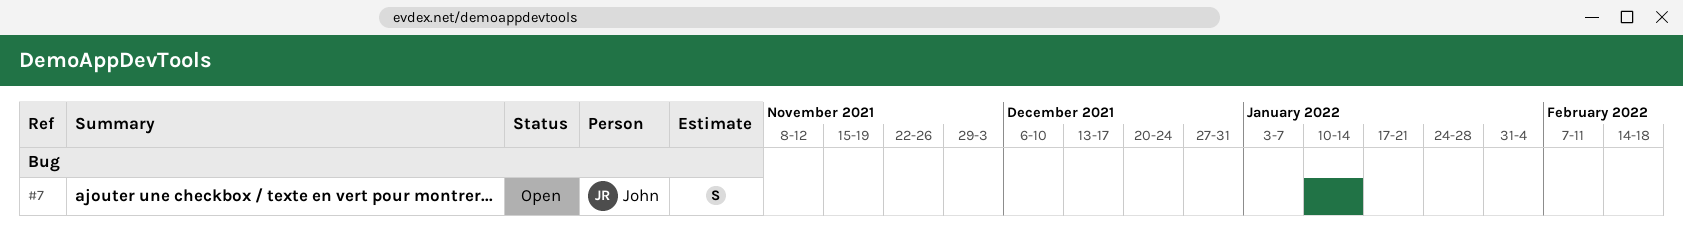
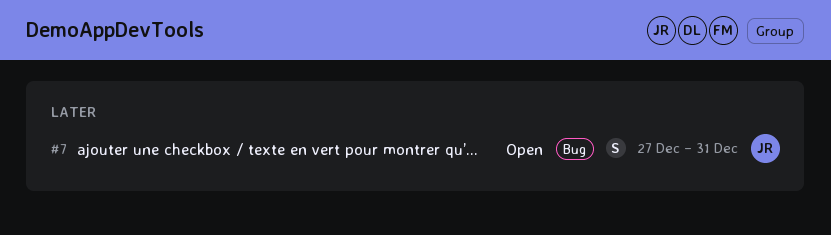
#7, start: Jan 10 -> Dec 27
#7, due: Jan 14 -> Dec 31

